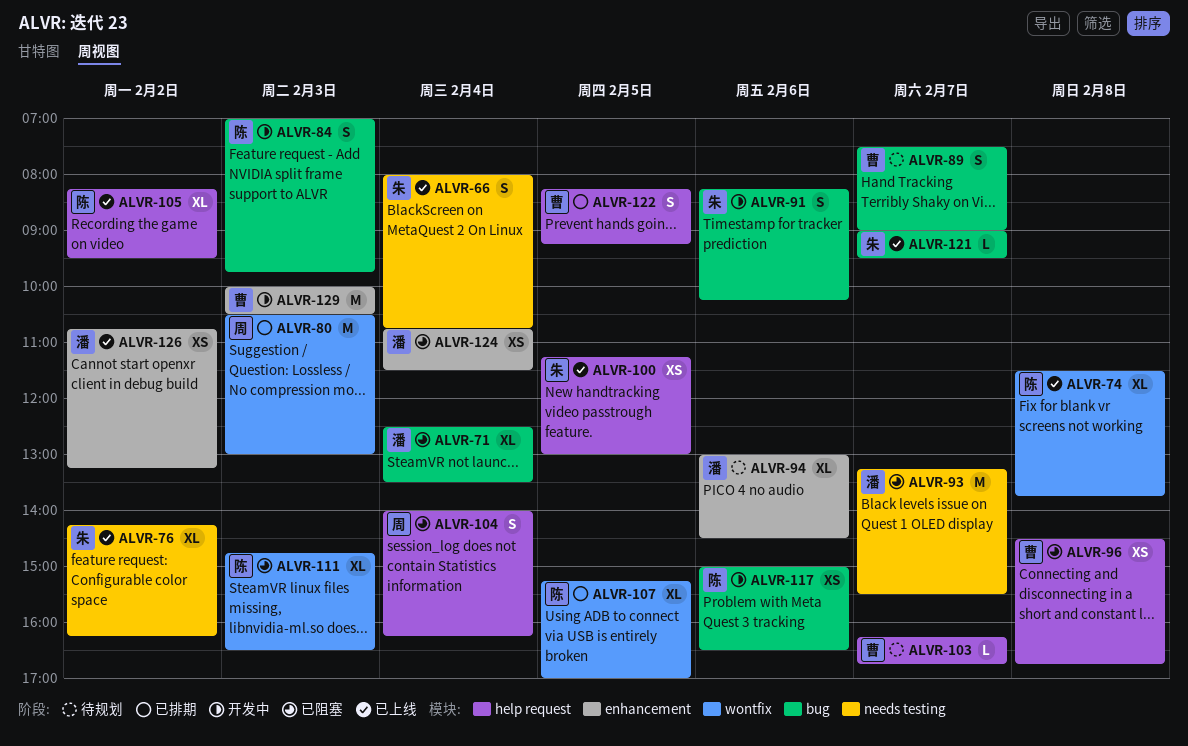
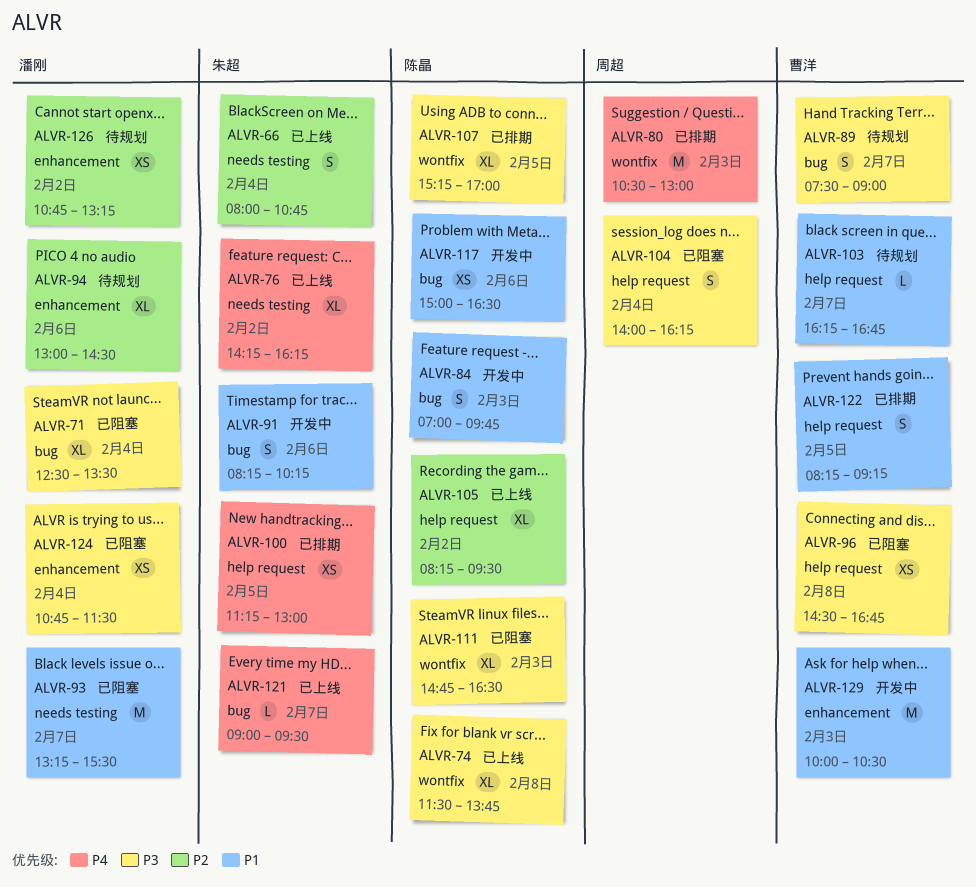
ALVR-100, status: 已上线 -> 已排期
ALVR-126, status: 已上线 -> 待规划

